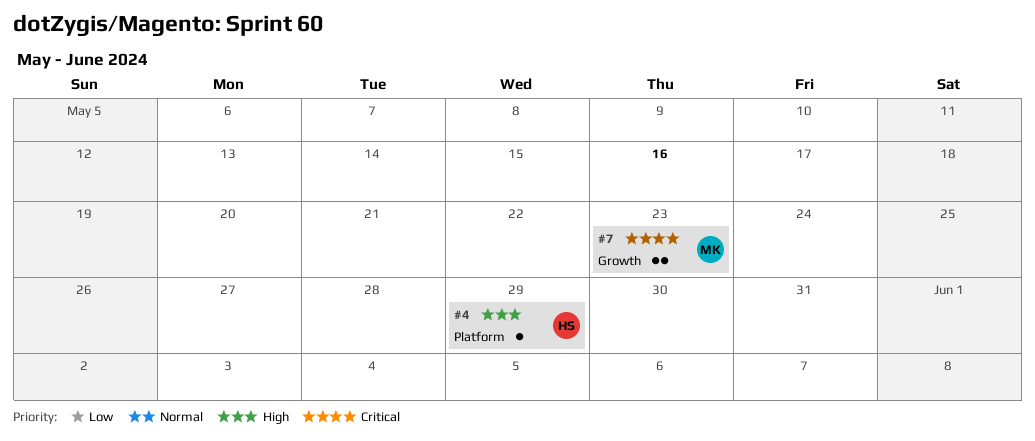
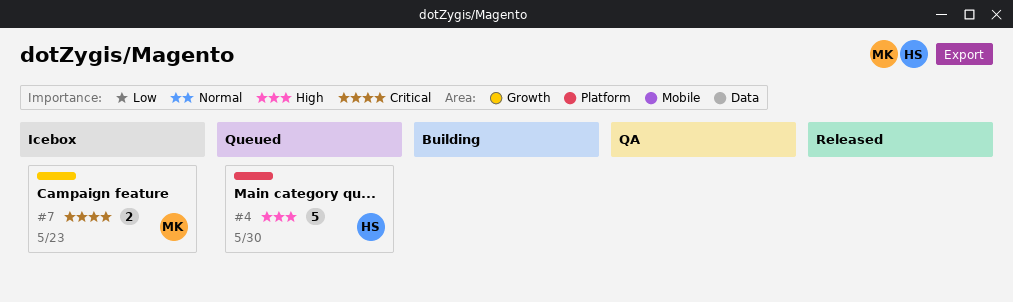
#4, estimate: 1 -> 5
#4, due: May 29 -> May 30

